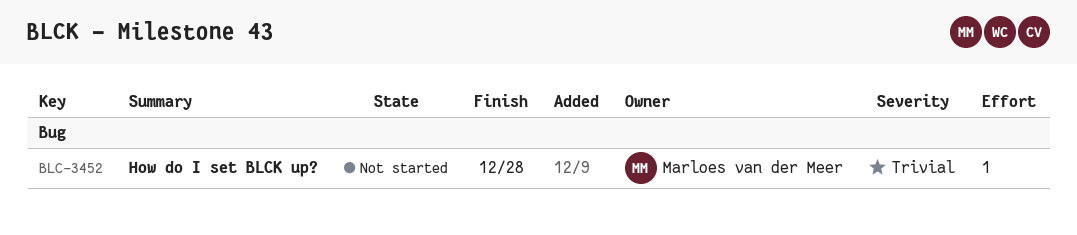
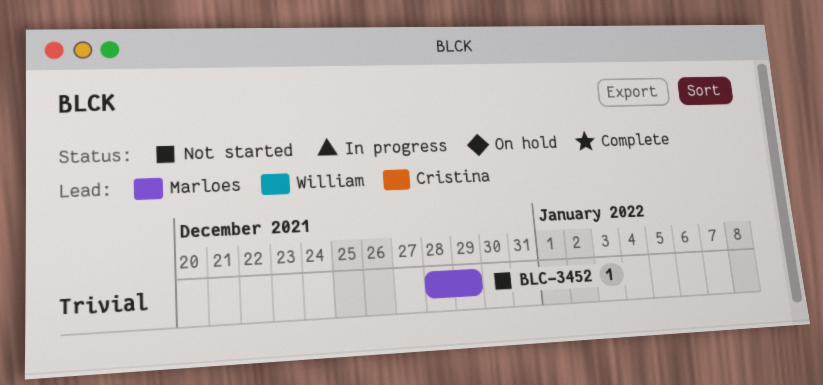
BLC-3452, due: Dec 28 -> Dec 29

